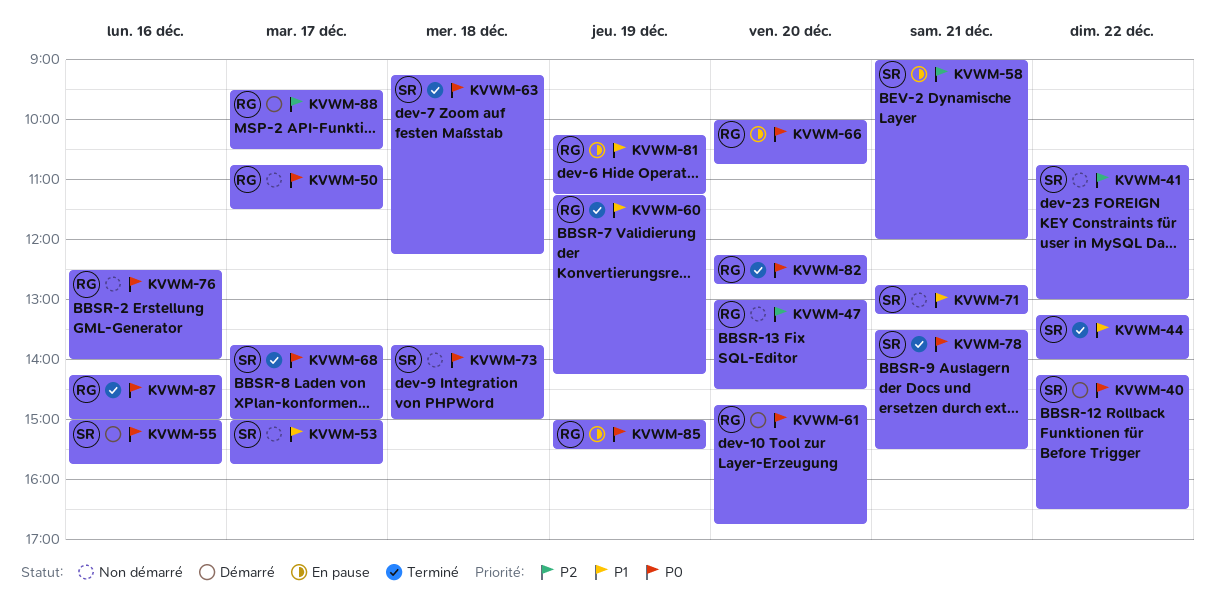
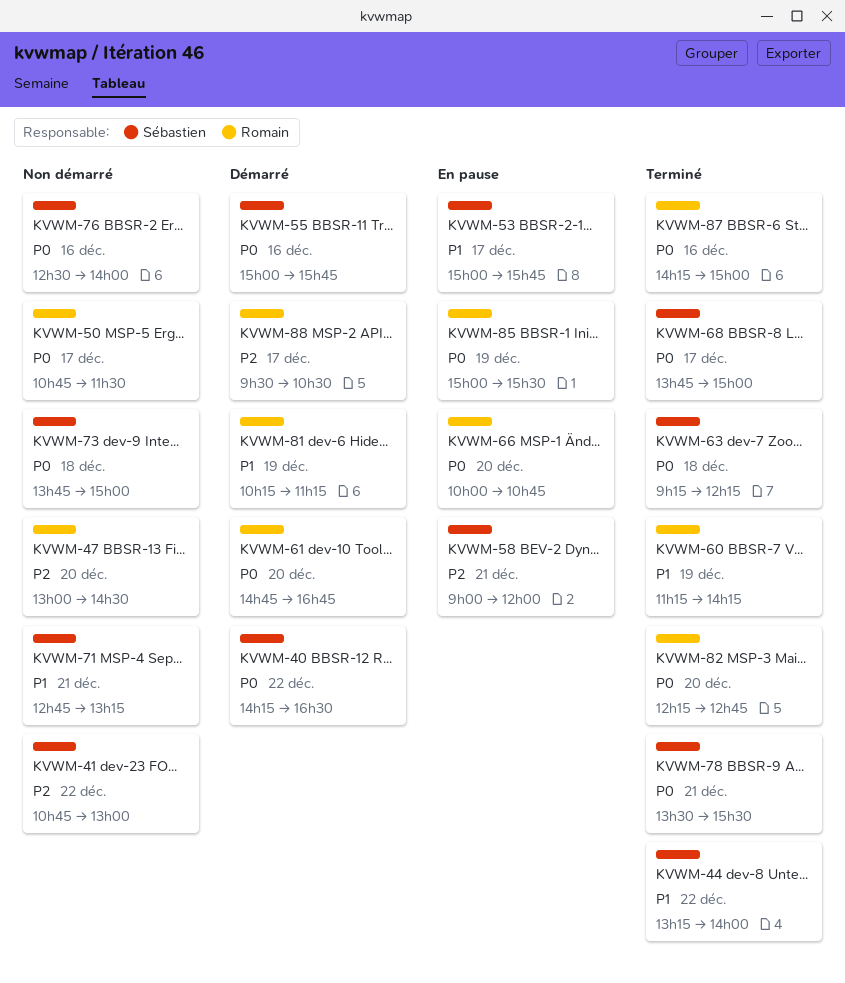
KVWM-53, status: Non démarré -> En pause
KVWM-76, owner: Romain -> Sébastien
KVWM-81, status: En pause -> Démarré

